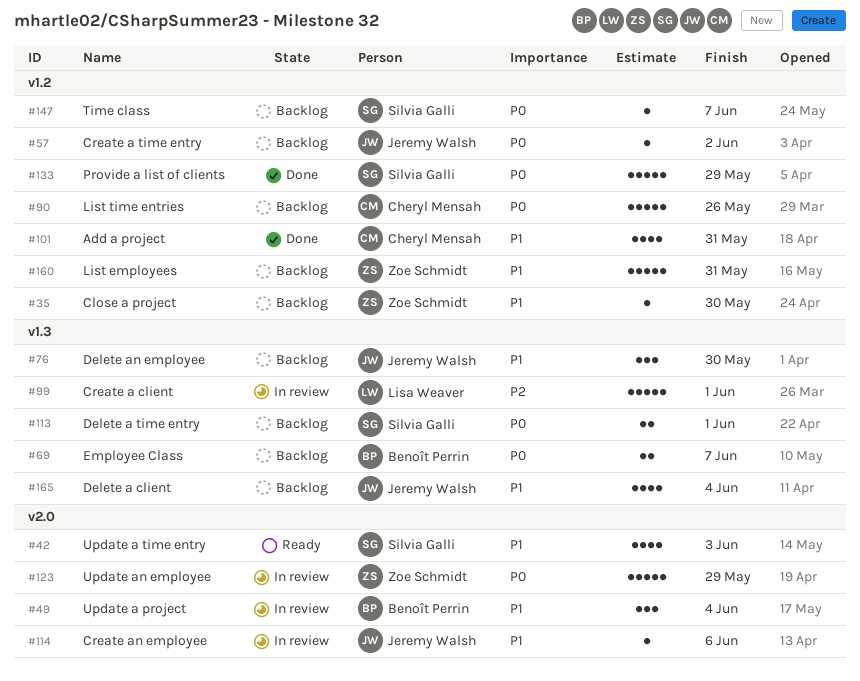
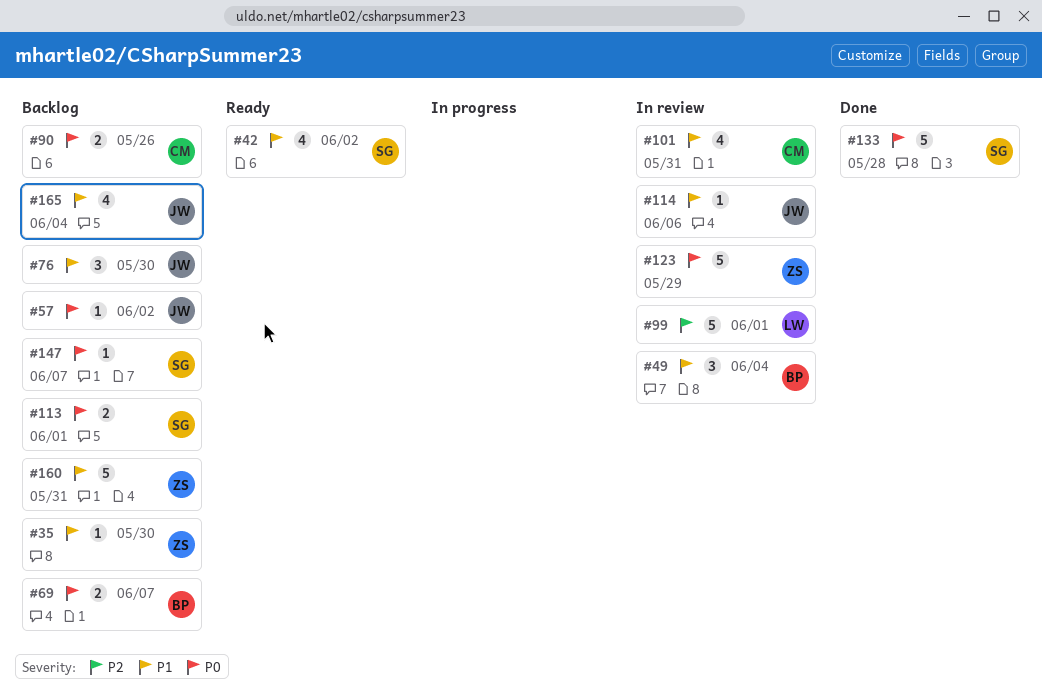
#42, due: Jun 3 -> Jun 2
#90, estimate: 5 -> 2
#101, status: Done -> In review
#133, due: May 29 -> May 28

